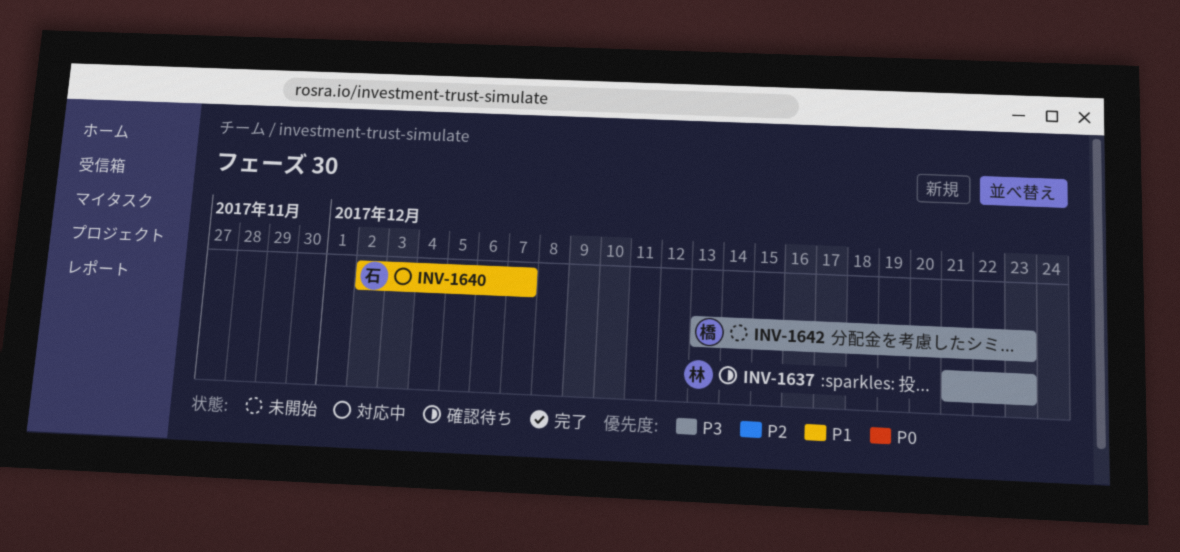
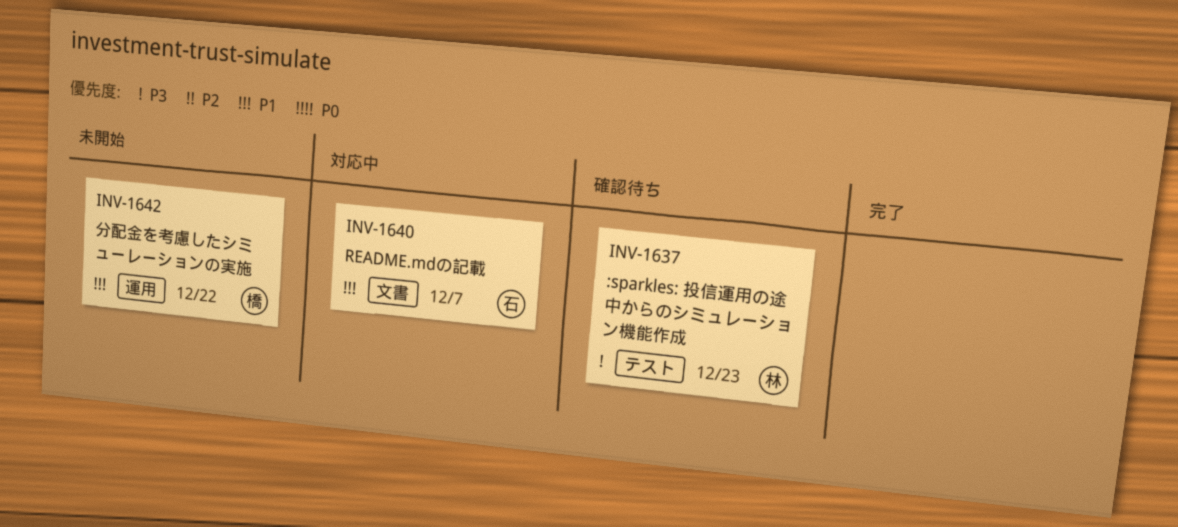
INV-1642, priority: P3 -> P1
INV-1642, due: Dec 23 -> Dec 22

